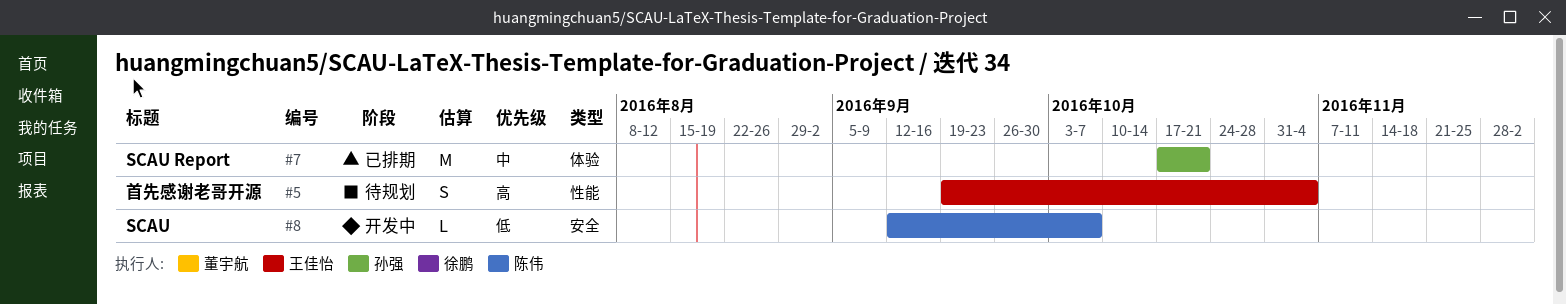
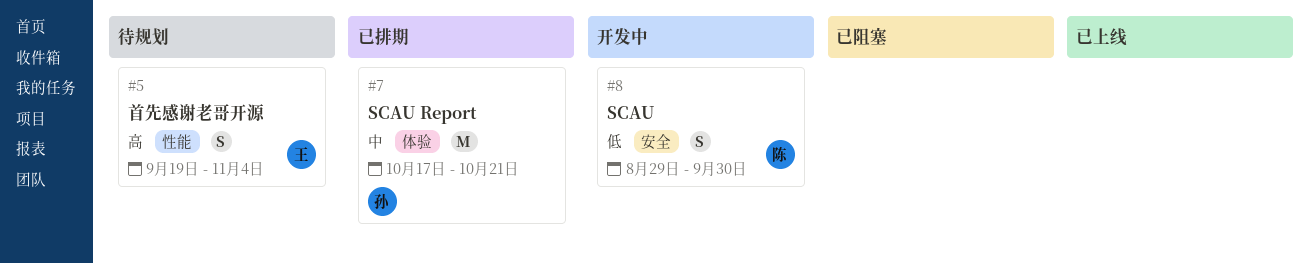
#8, estimate: L -> S
#8, start: Sep 12 -> Aug 29
#8, due: Oct 7 -> Sep 30

